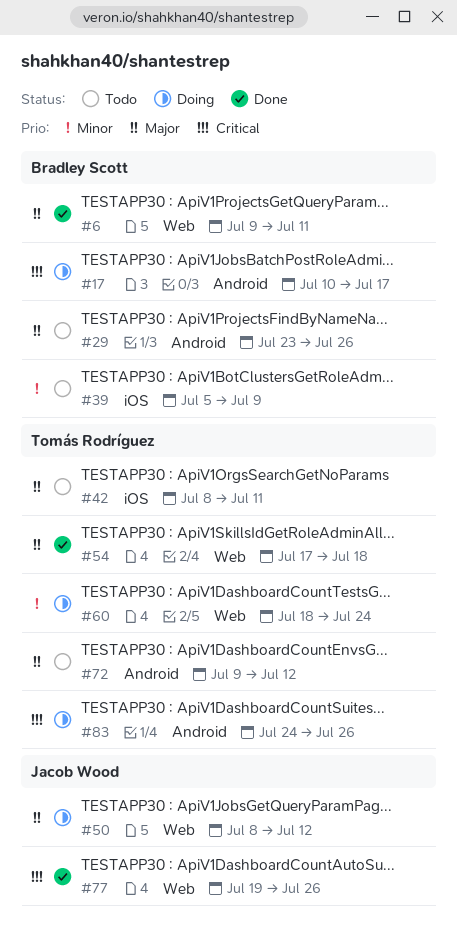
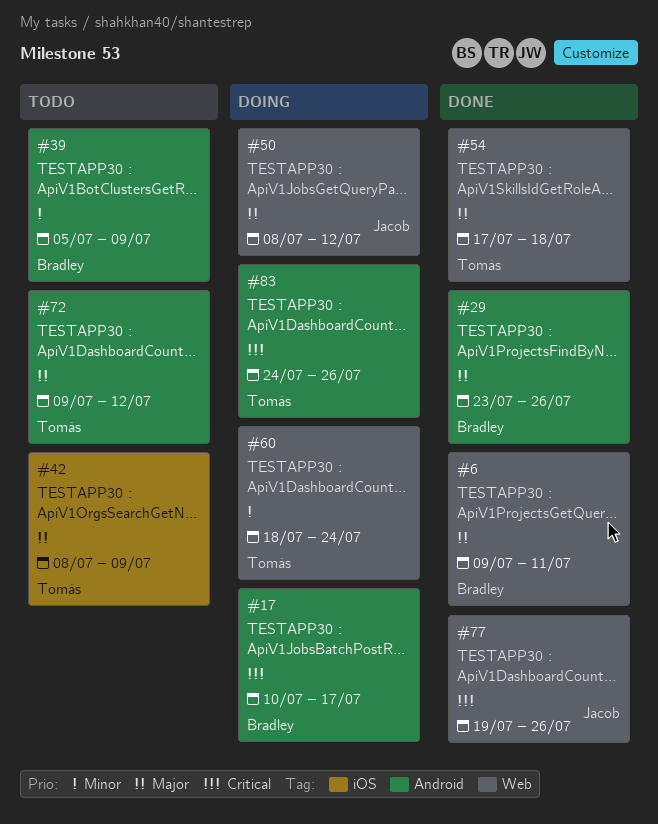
#29, status: Todo -> Done
#39, label: iOS -> Android
#42, due: Jul 11 -> Jul 9

